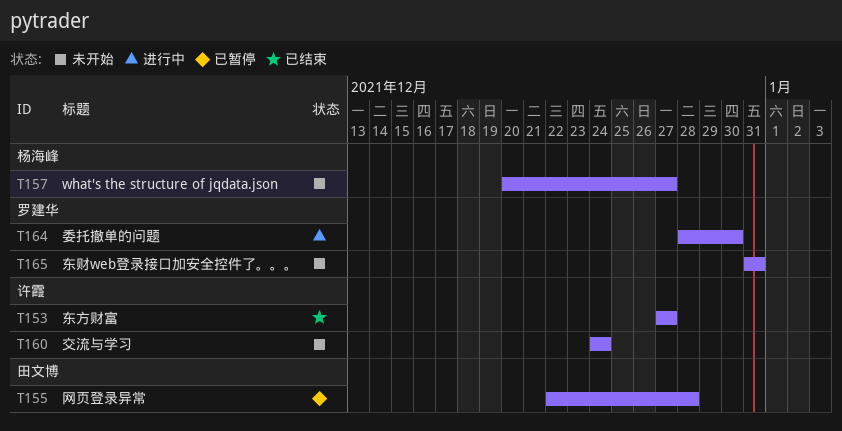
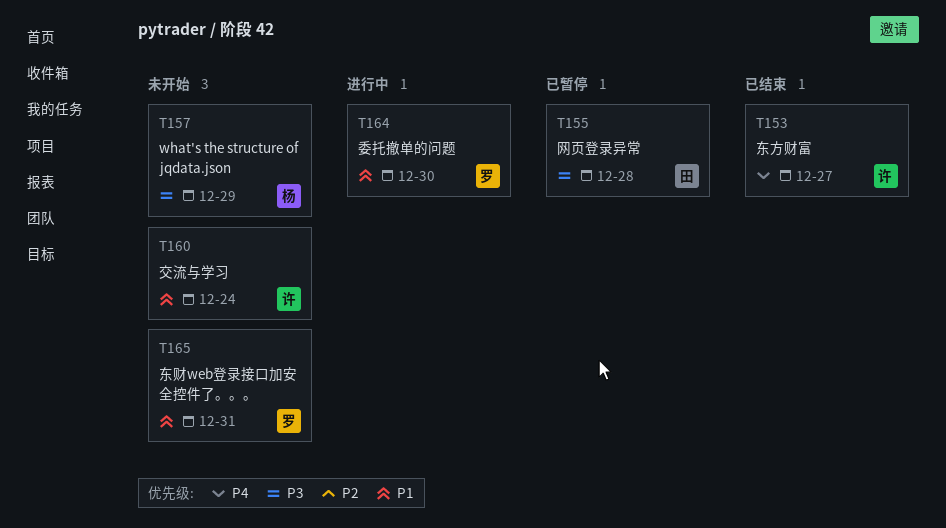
T157, due: Dec 27 -> Dec 29

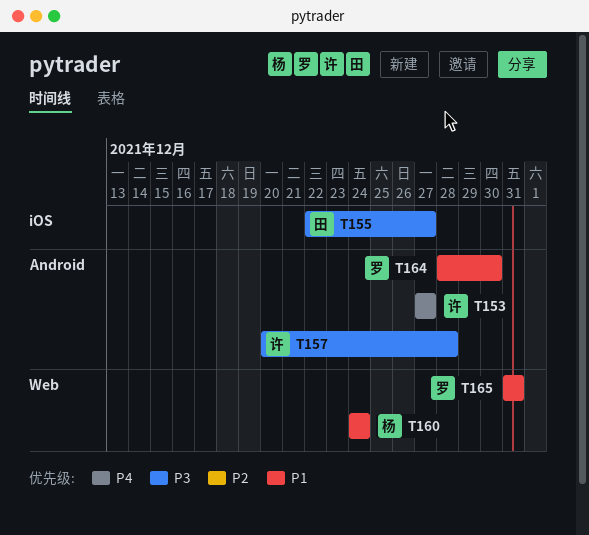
T155, due: Dec 28 -> Dec 27
T157, owner: 杨 -> 许
T157, due: Dec 29 -> Dec 28
T160, owner: 许 -> 杨

